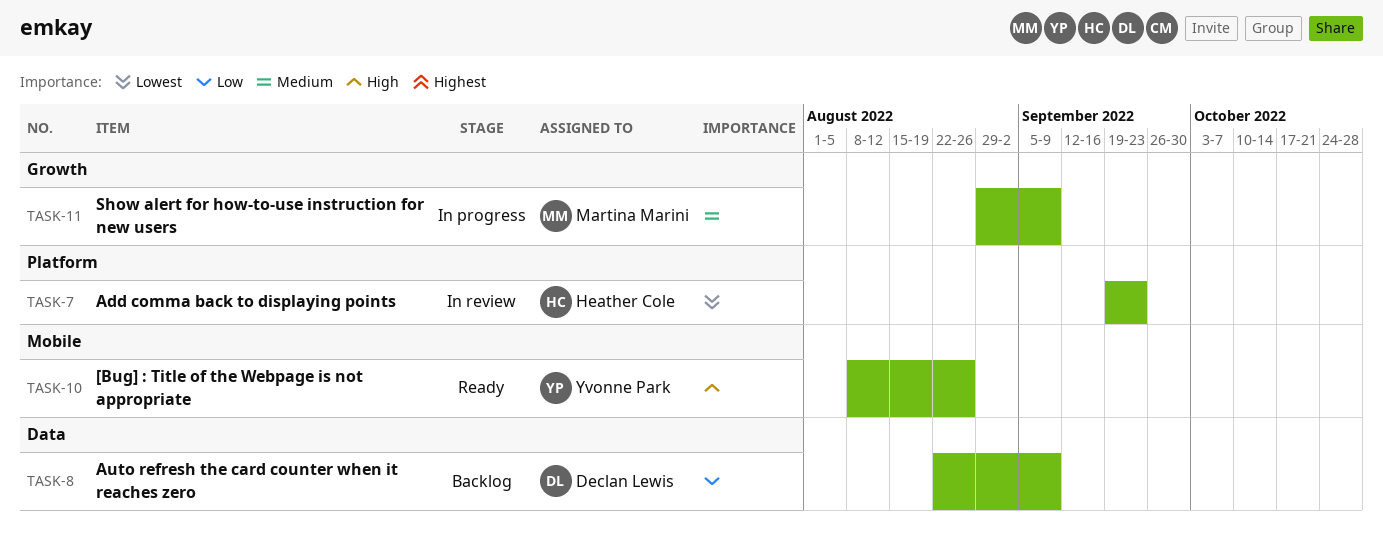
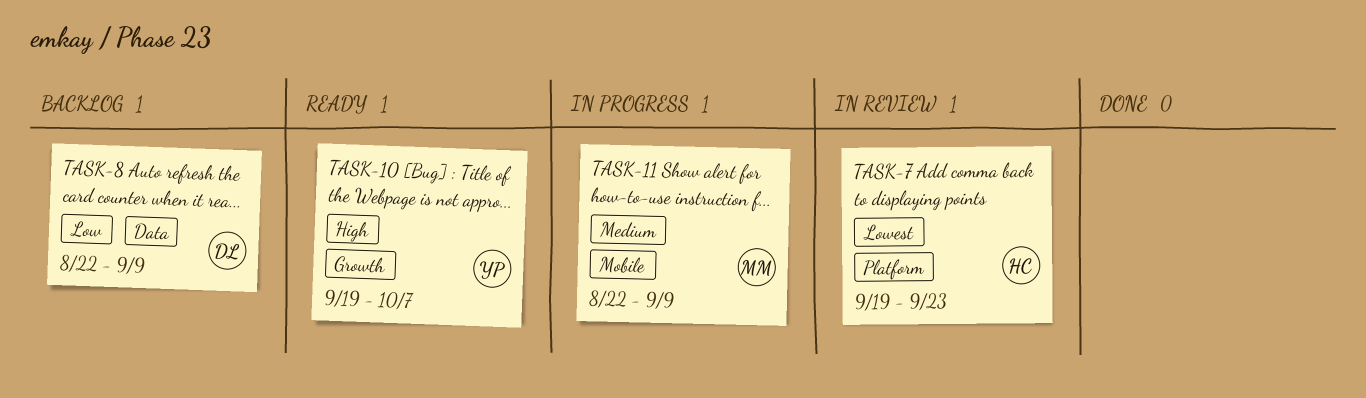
TASK-10, label: Mobile -> Growth
TASK-10, start: Aug 8 -> Sep 19
TASK-10, due: Aug 26 -> Oct 7
TASK-11, label: Growth -> Mobile
TASK-11, start: Aug 29 -> Aug 22

